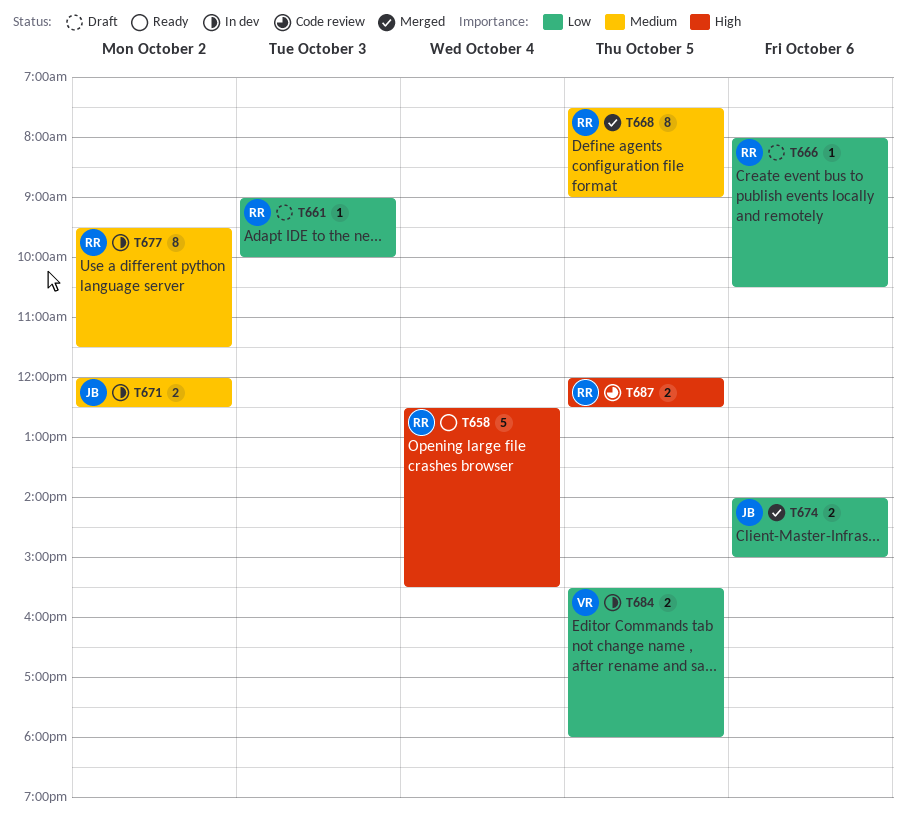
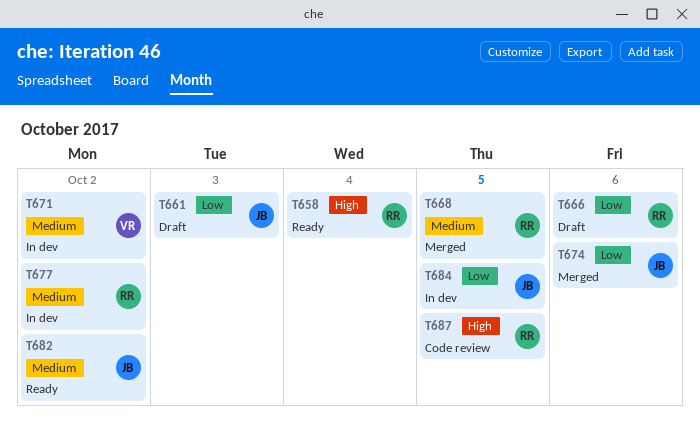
T661, owner: RR -> JB
T671, owner: JB -> VR
T682: none -> present
T684, owner: VR -> JB

